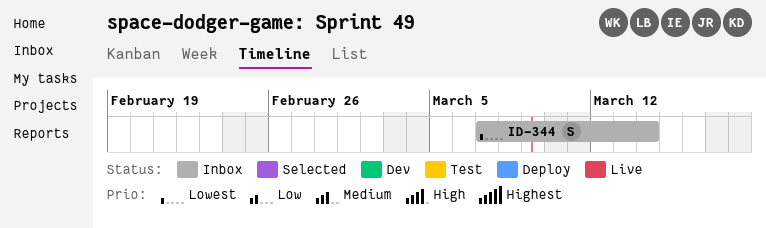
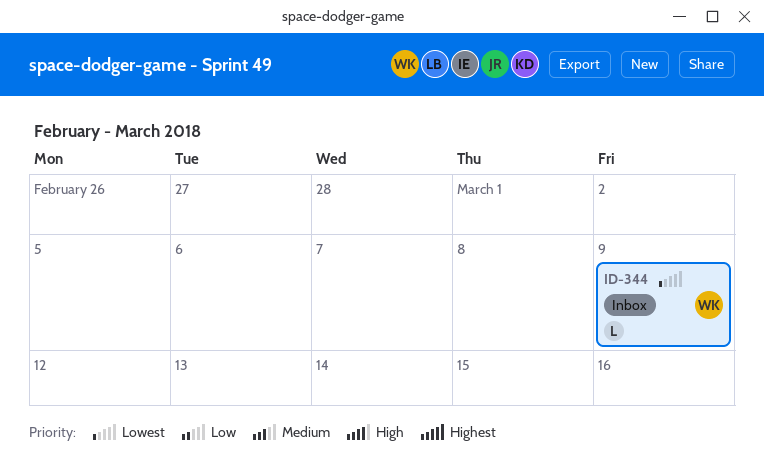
ID-344, estimate: S -> L
ID-344, due: Mar 14 -> Mar 9

